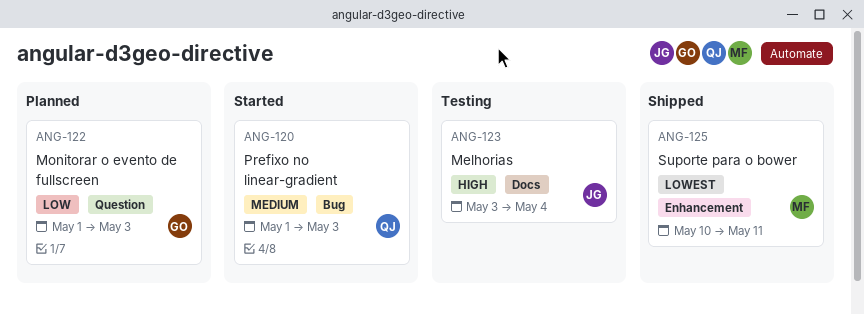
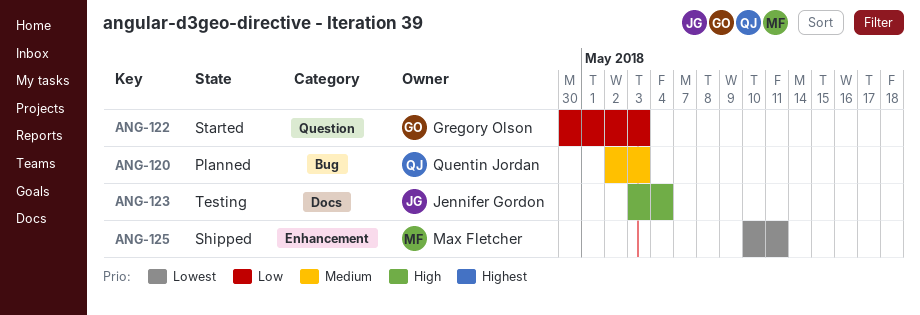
ANG-120, status: Started -> Planned
ANG-120, start: May 1 -> May 2
ANG-122, status: Planned -> Started
ANG-122, start: May 1 -> Apr 30

